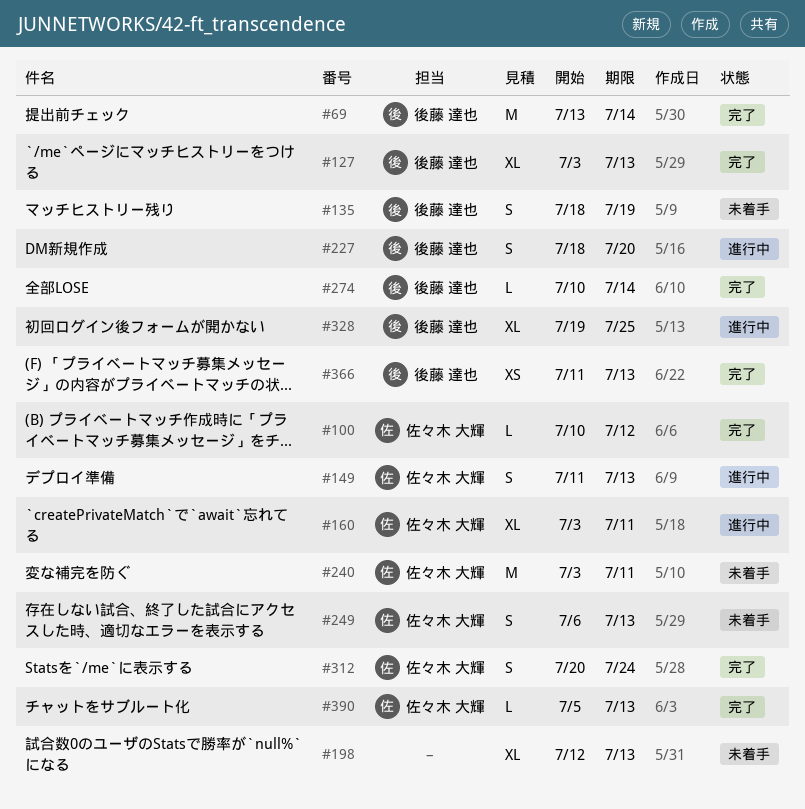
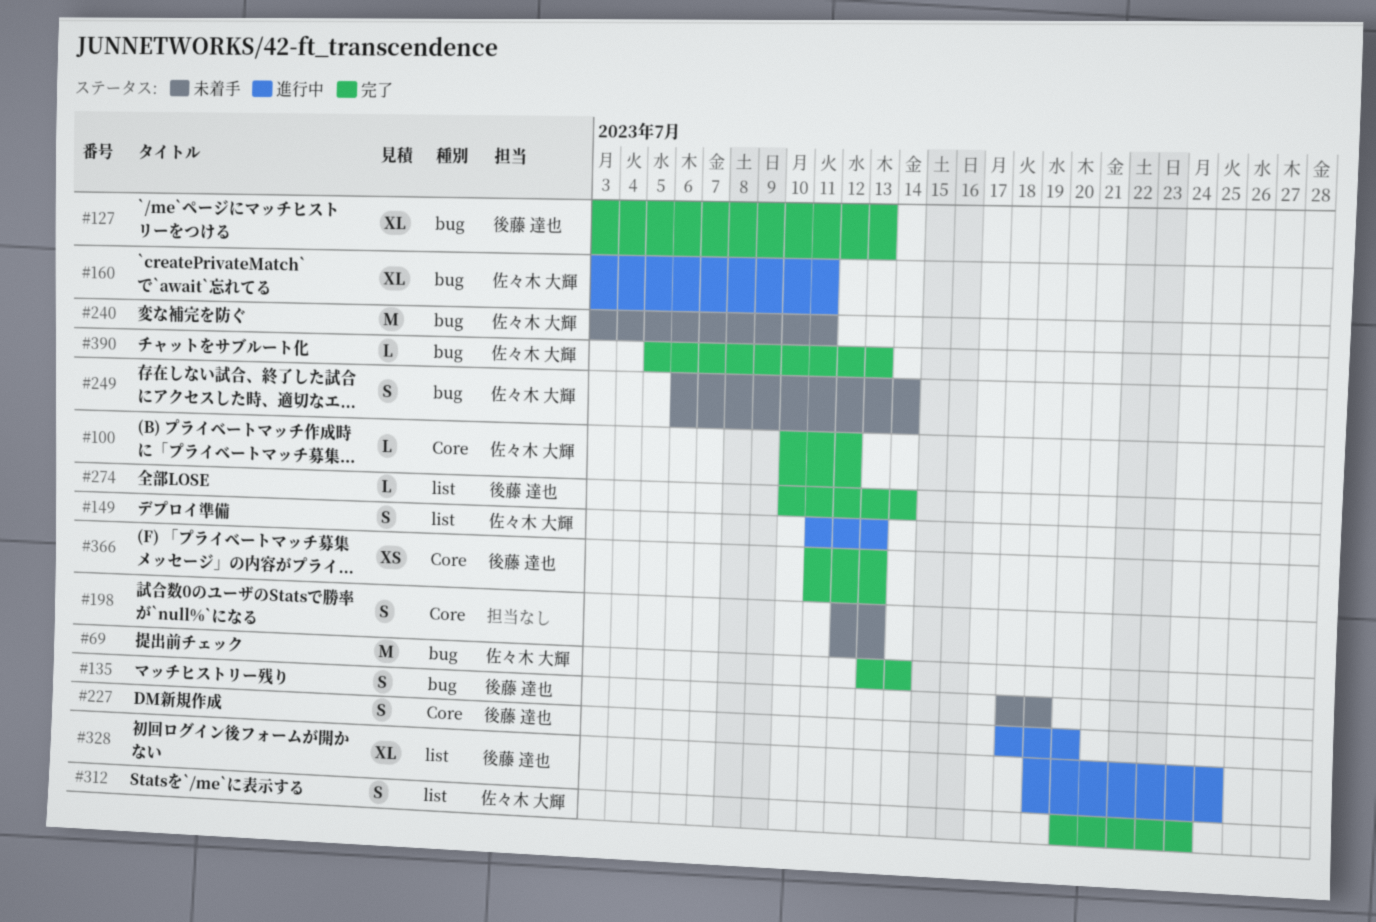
#69, owner: 後藤 達也 -> 佐々木 大輝
#198, estimate: XL -> S
#249, due: Jul 13 -> Jul 14

